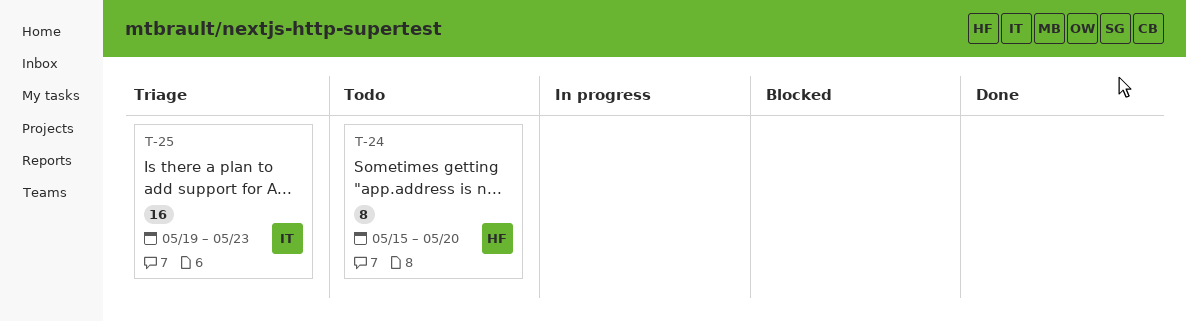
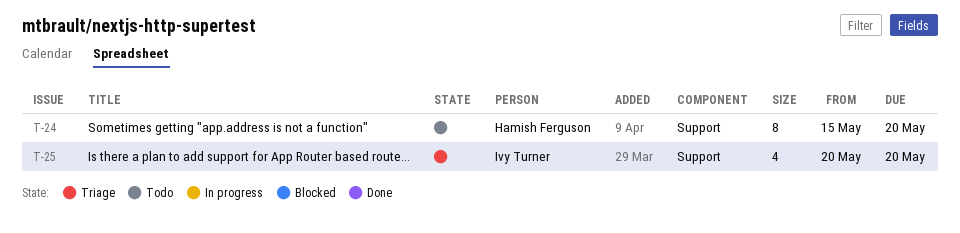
T-25, estimate: 16 -> 4
T-25, start: May 19 -> May 20
T-25, due: May 23 -> May 20

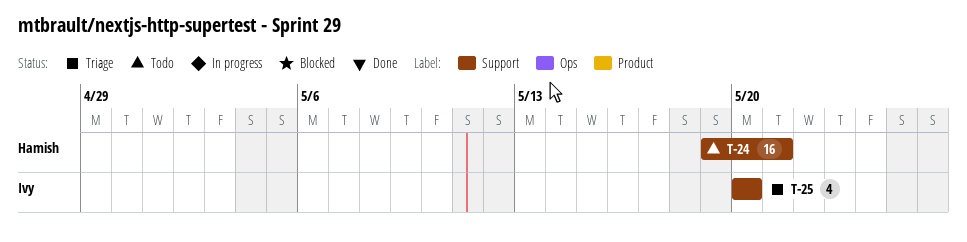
T-24, estimate: 8 -> 16
T-24, start: May 15 -> May 19
T-24, due: May 20 -> May 21

